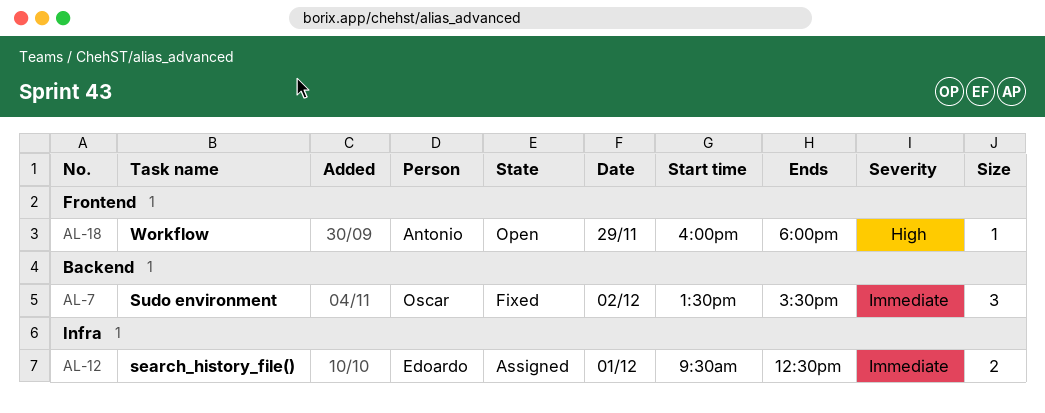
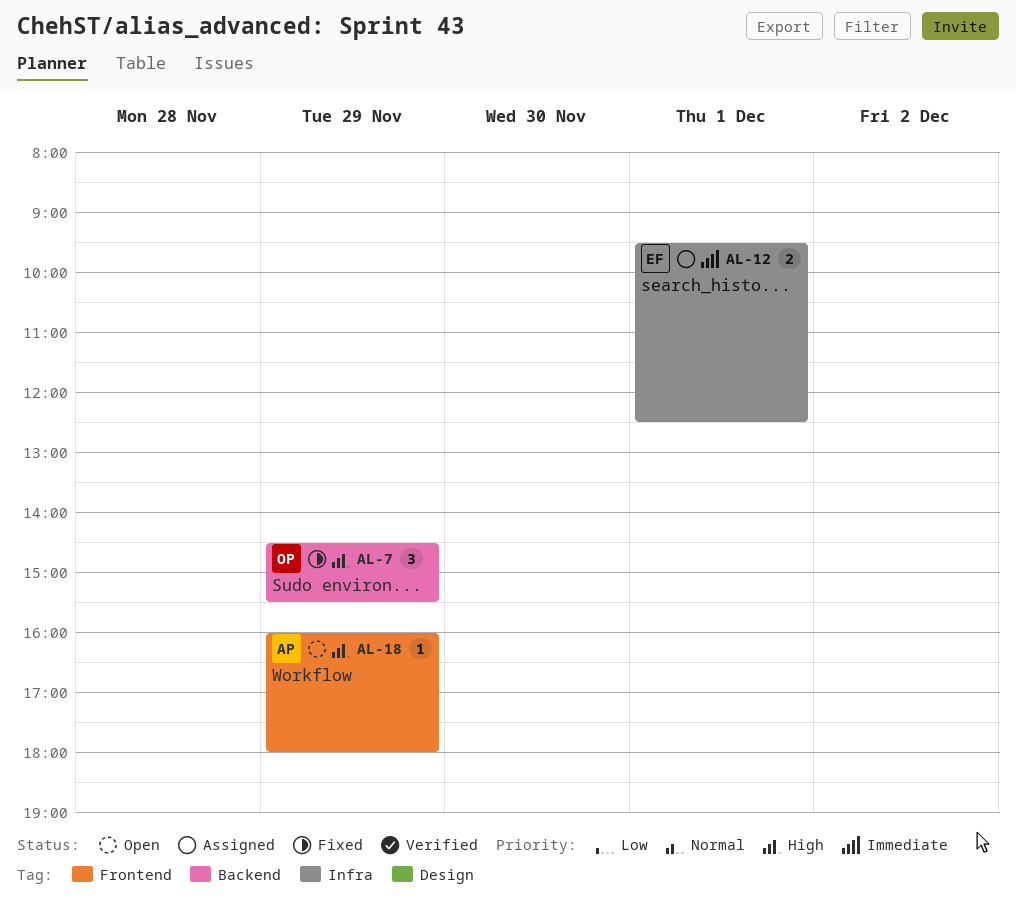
AL-7, priority: Immediate -> High
AL-7, day: Dec 2 -> Nov 29
AL-7, begins: 13:30 -> 14:30

